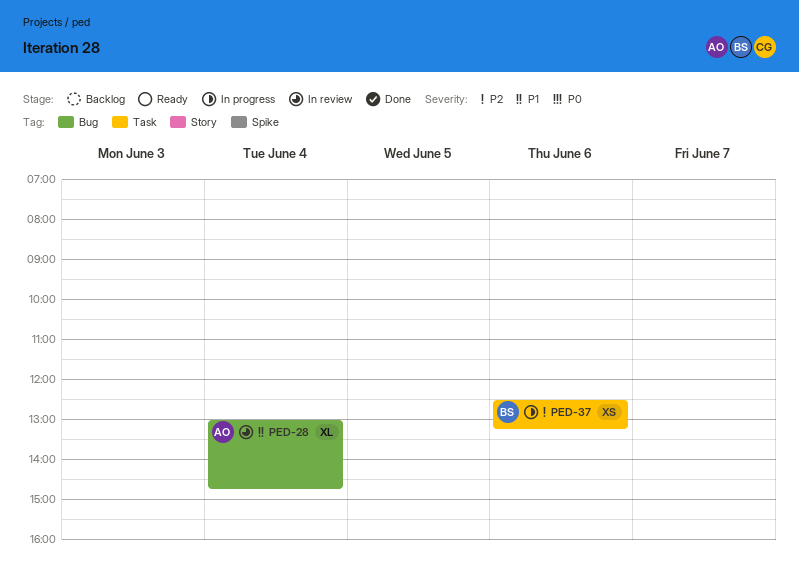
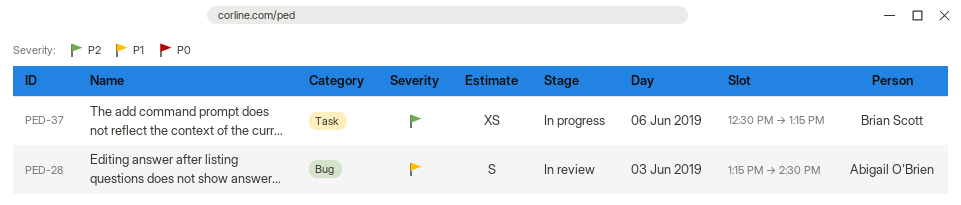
PED-28, estimate: XL -> S
PED-28, day: Jun 4 -> Jun 3
PED-28, begins: 13:00 -> 13:15
PED-28, ends: 14:45 -> 14:30

